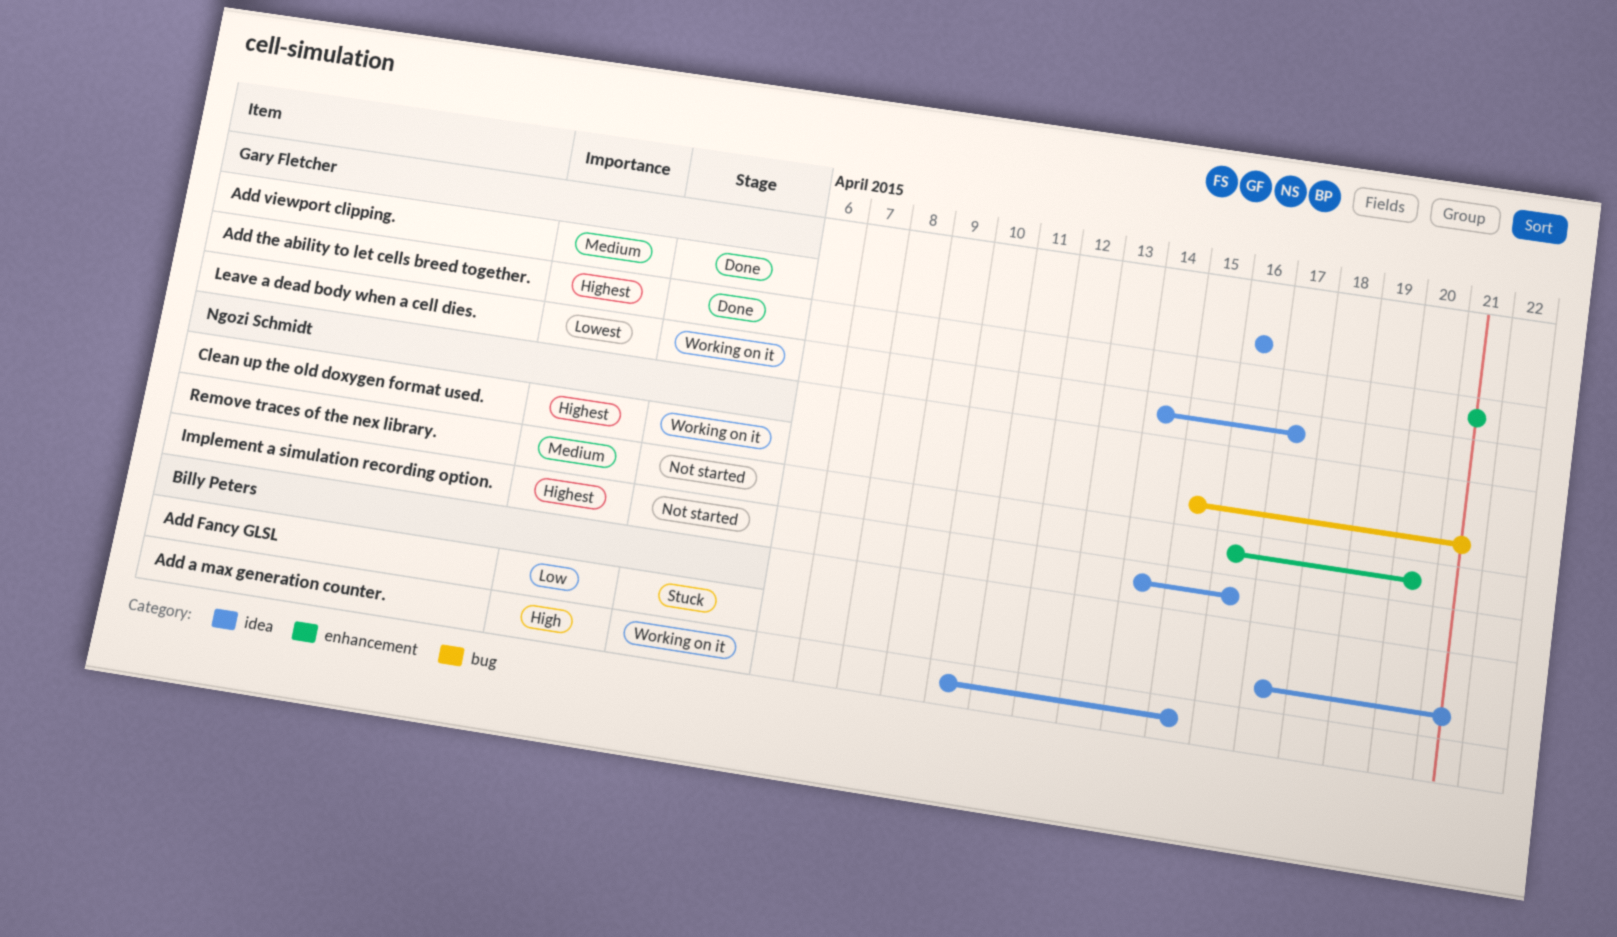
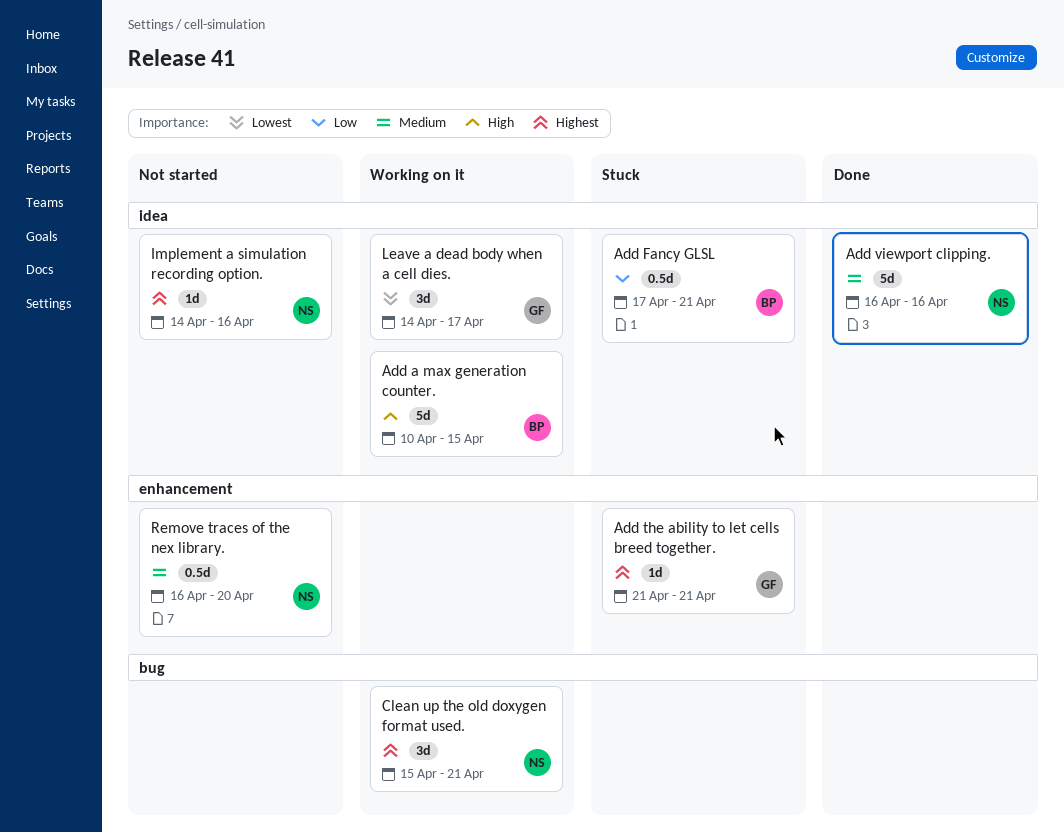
Add the ability to let cells breed together., status: Done -> Stuck
Add viewport clipping., owner: Gary Fletcher -> Ngozi Schmidt

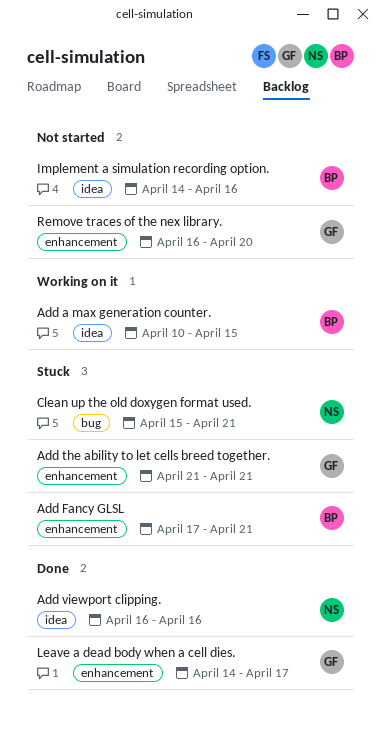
Add Fancy GLSL, label: idea -> enhancement
Clean up the old doxygen format used., status: Working on it -> Stuck
Implement a simulation recording option., owner: NS -> BP
Leave a dead body when a cell dies., status: Working on it -> Done
Leave a dead body when a cell dies., label: idea -> enhancement
Remove traces of the nex library., owner: NS -> GF

